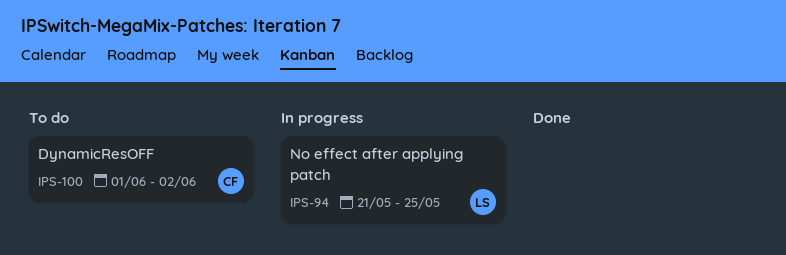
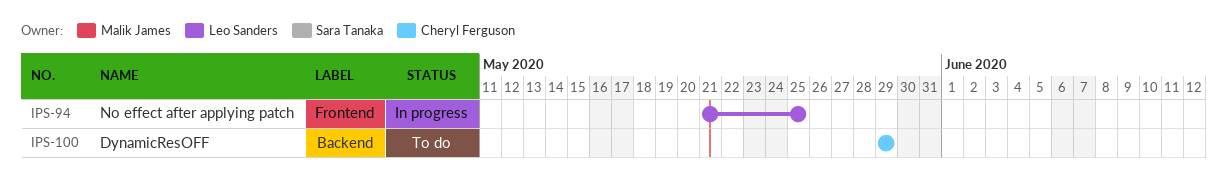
IPS-100, start: Jun 1 -> May 29
IPS-100, due: Jun 2 -> May 29

